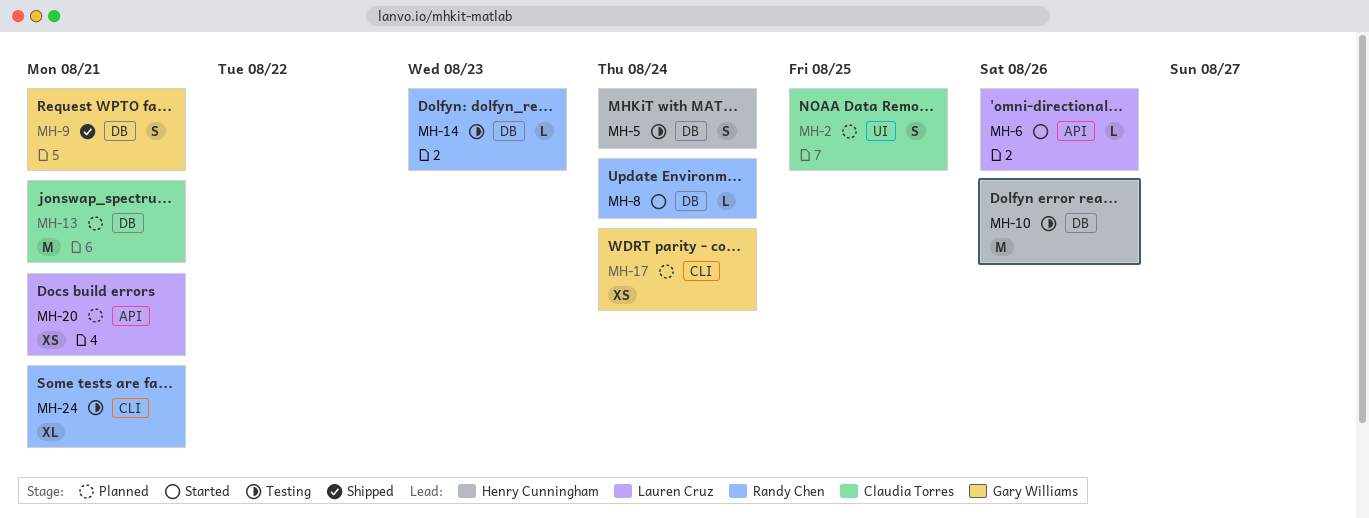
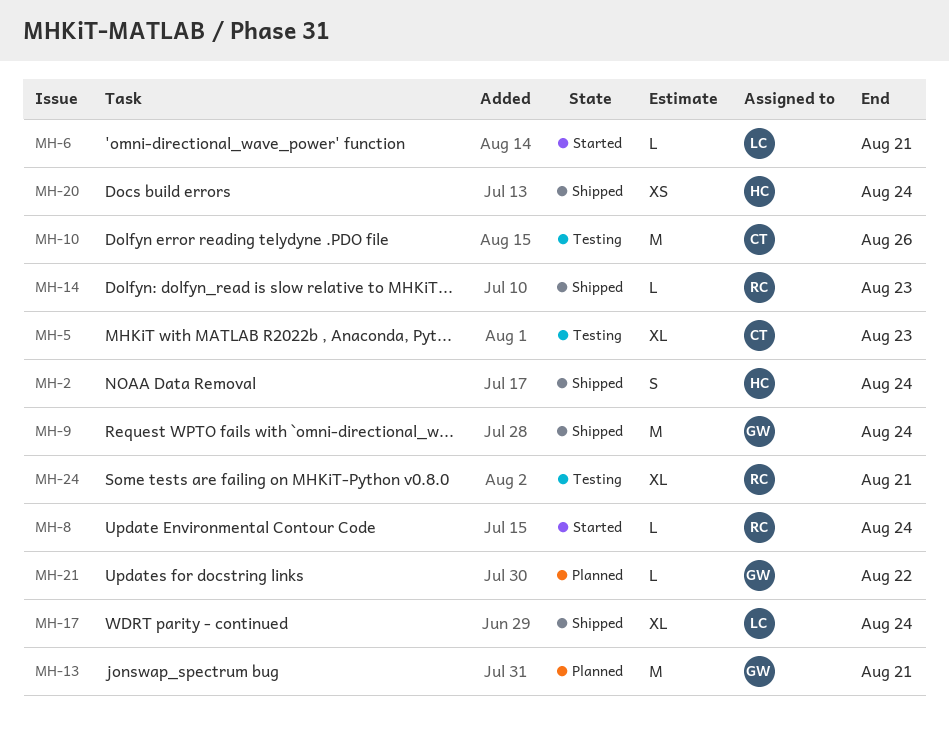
MH-2, status: Planned -> Shipped
MH-2, owner: Claudia Torres -> Henry Cunningham
MH-2, due: Aug 25 -> Aug 24
MH-5, owner: Henry Cunningham -> Claudia Torres
MH-5, estimate: S -> XL
MH-5, due: Aug 24 -> Aug 23
MH-6, due: Aug 26 -> Aug 21
MH-9, estimate: S -> M
MH-9, due: Aug 21 -> Aug 24
MH-10, owner: Henry Cunningham -> Claudia Torres
MH-13, owner: Claudia Torres -> Gary Williams
MH-14, status: Testing -> Shipped
MH-17, status: Planned -> Shipped
MH-17, owner: Gary Williams -> Lauren Cruz
MH-17, estimate: XS -> XL
MH-20, status: Planned -> Shipped
MH-20, owner: Lauren Cruz -> Henry Cunningham
MH-20, due: Aug 21 -> Aug 24
MH-21: none -> present

